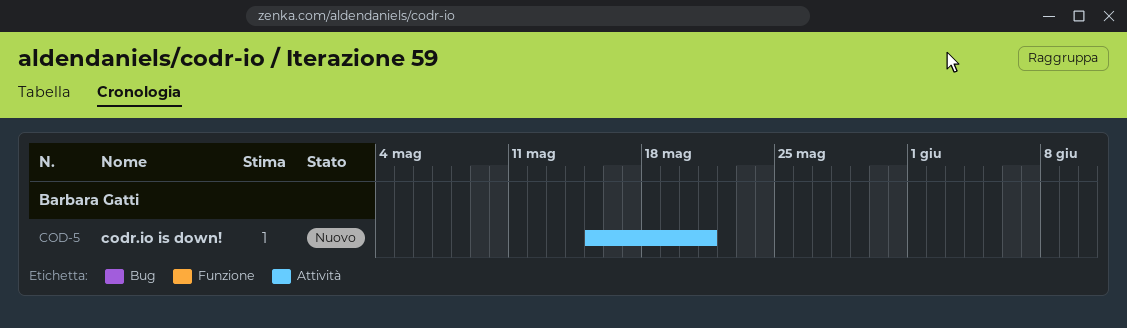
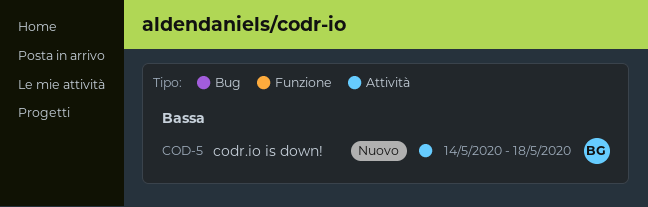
COD-5, start: May 15 -> May 14
COD-5, due: May 21 -> May 18

